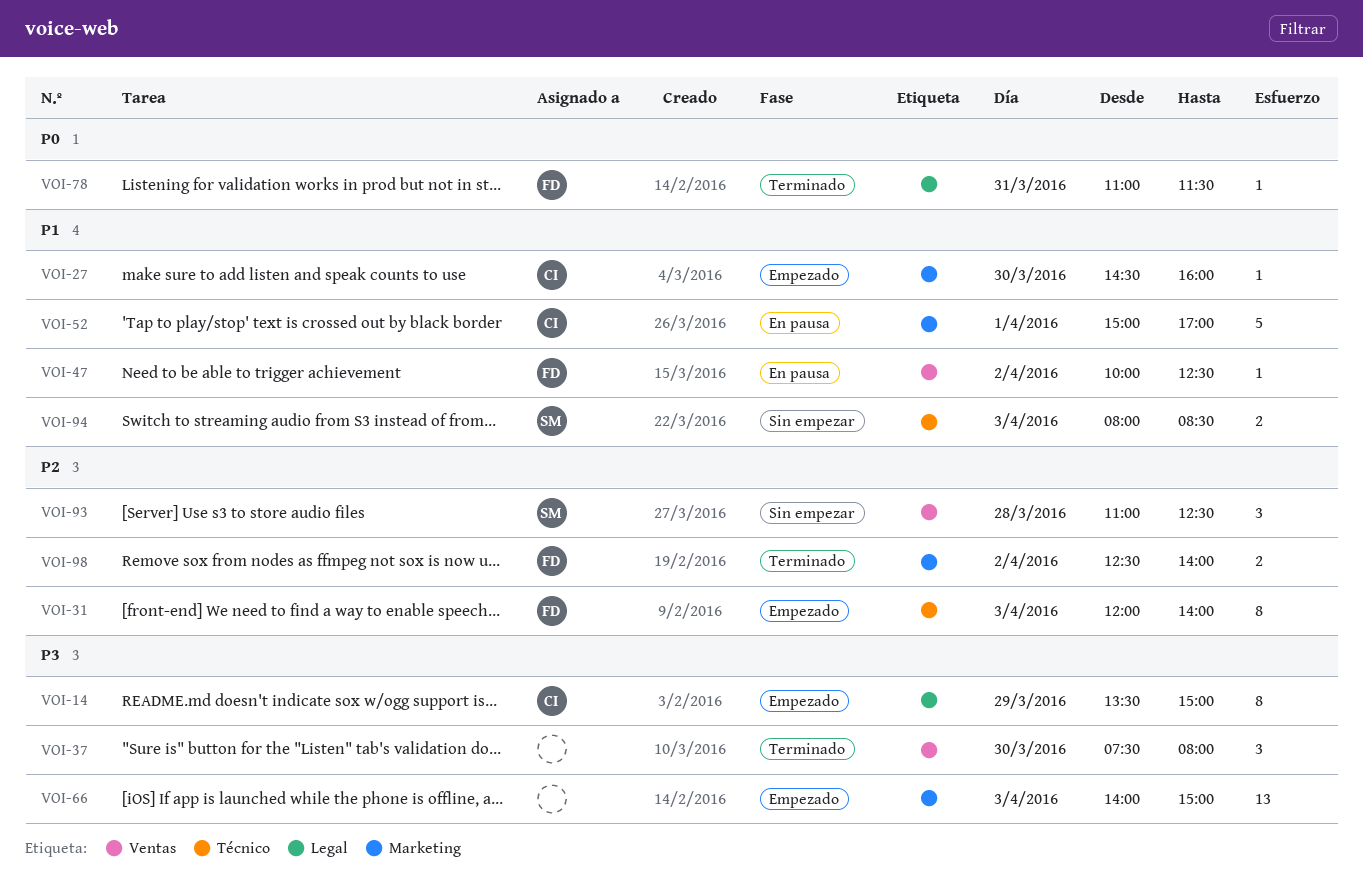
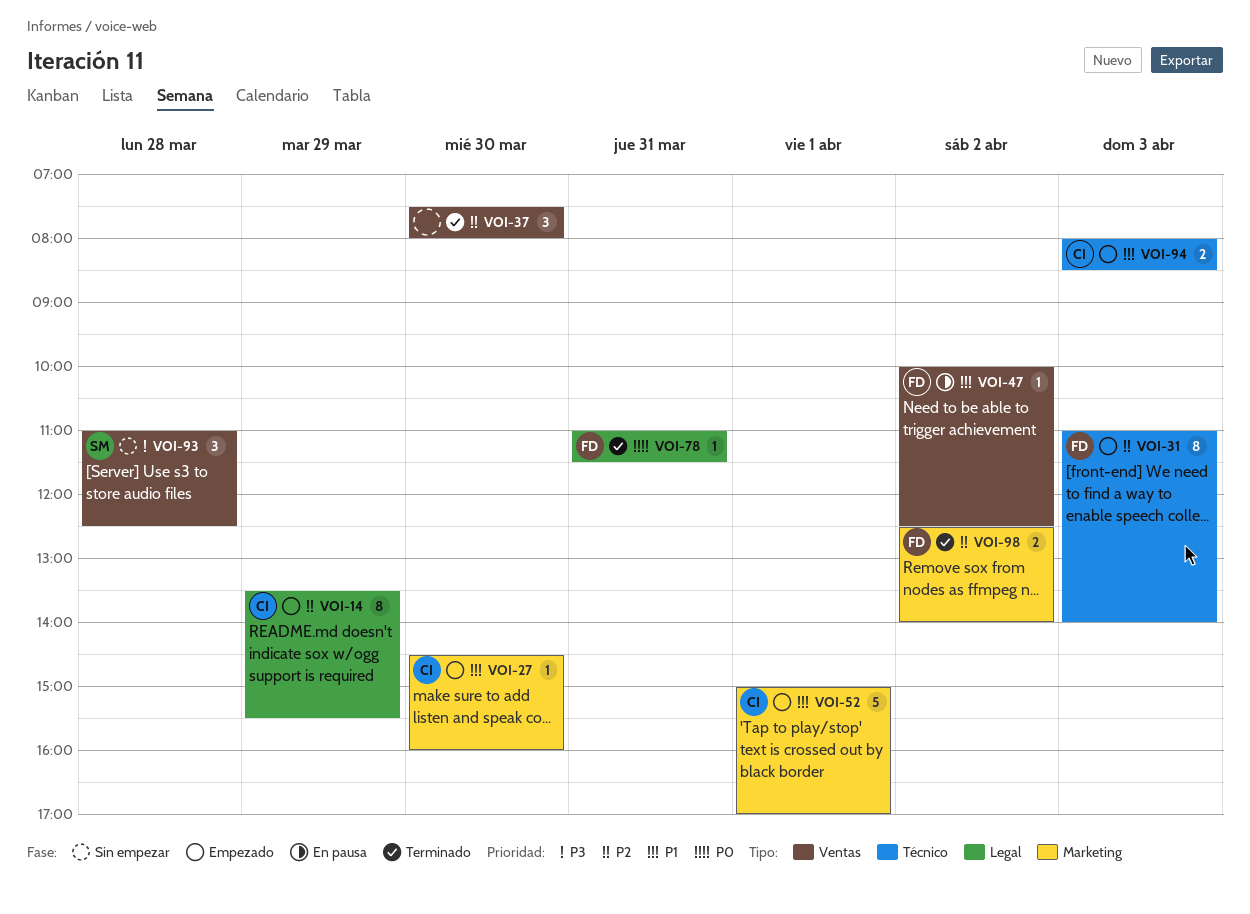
VOI-14, priority: P3 -> P2
VOI-14, ends: 15:00 -> 15:30
VOI-31, begins: 12:00 -> 11:00
VOI-37, priority: P3 -> P2
VOI-52, status: En pausa -> Empezado
VOI-66: present -> none
VOI-93, priority: P2 -> P3
VOI-94, status: Sin empezar -> Empezado
VOI-94, owner: SM -> CI

